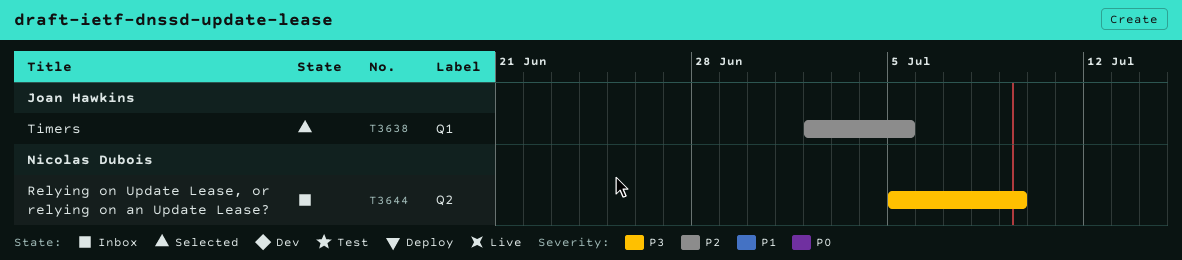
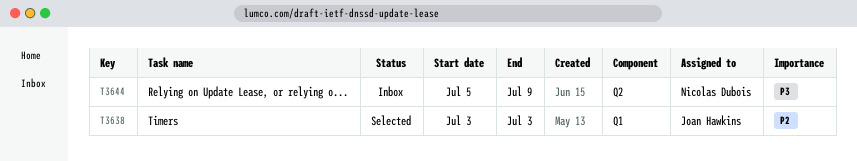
T3638, start: Jul 2 -> Jul 3
T3638, due: Jul 5 -> Jul 3

